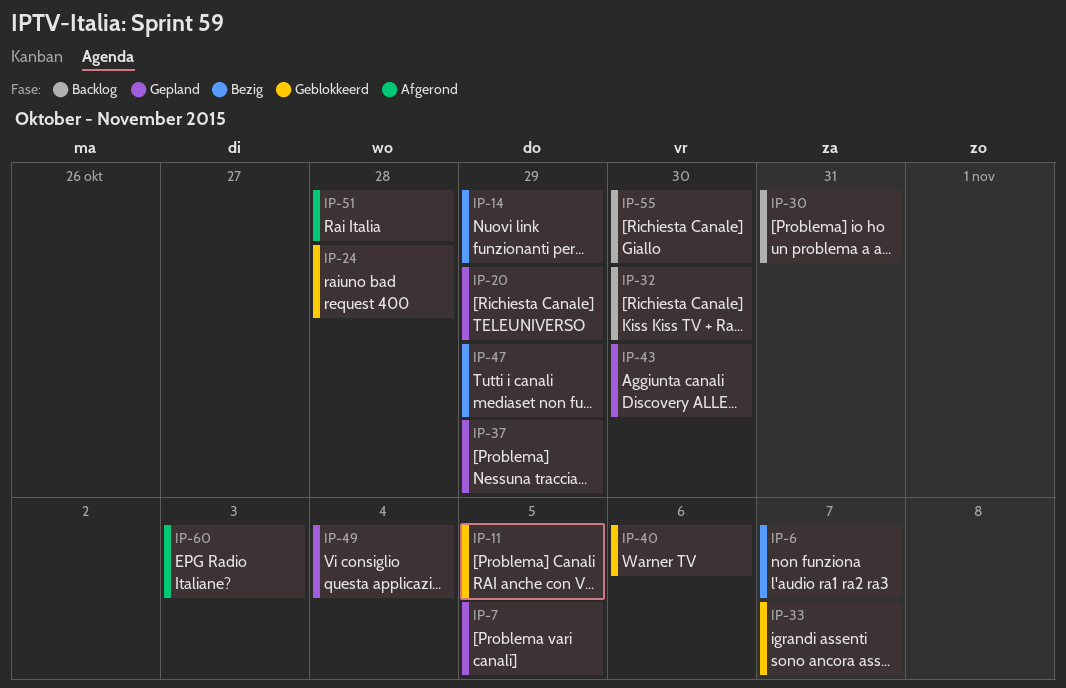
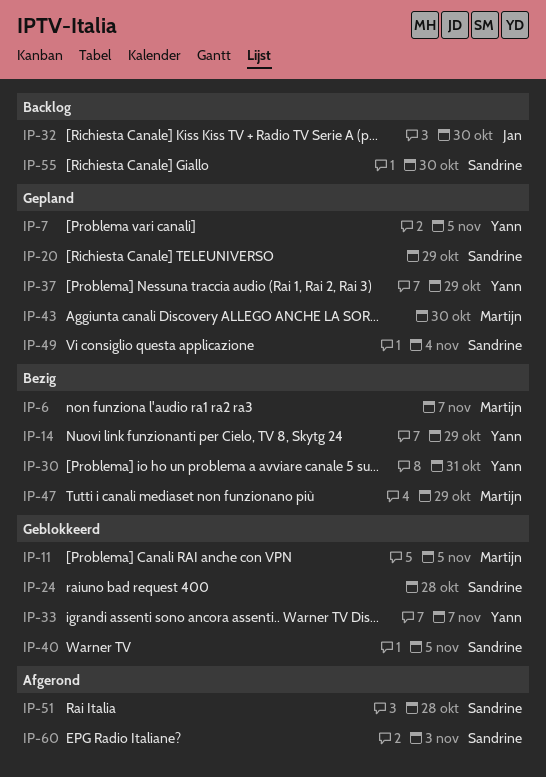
IP-30, status: Backlog -> Bezig
IP-40, due: Nov 6 -> Nov 5

